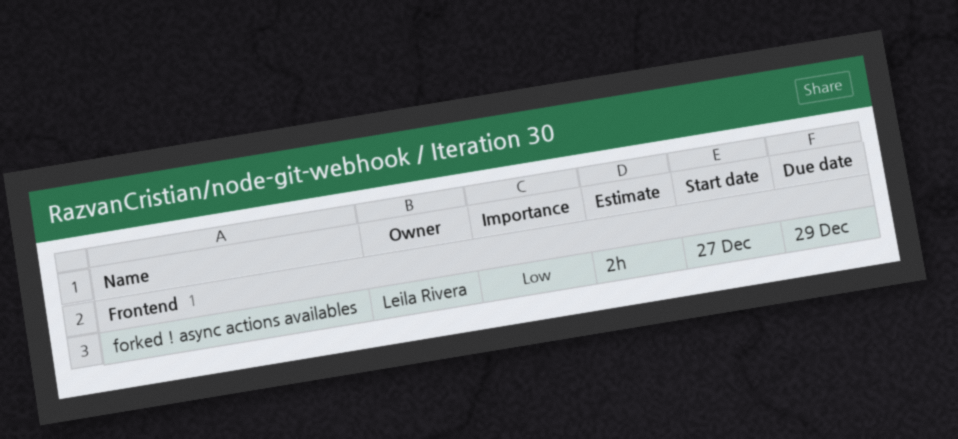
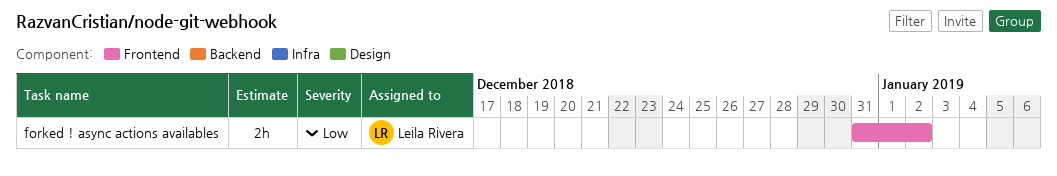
forked ! async actions availables, start: Dec 27 -> Dec 31
forked ! async actions availables, due: Dec 29 -> Jan 2

